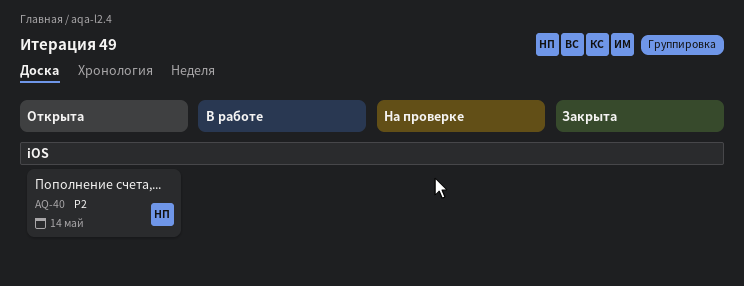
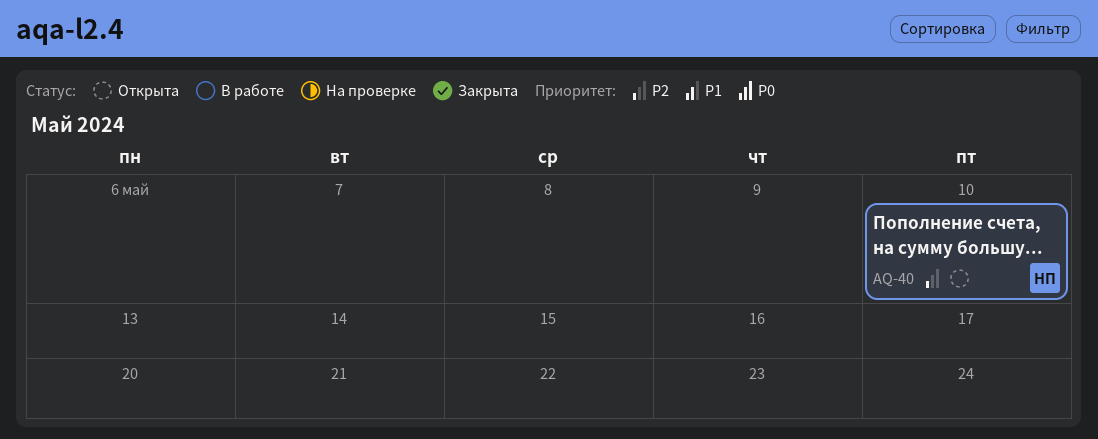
AQ-40, due: May 14 -> May 10

